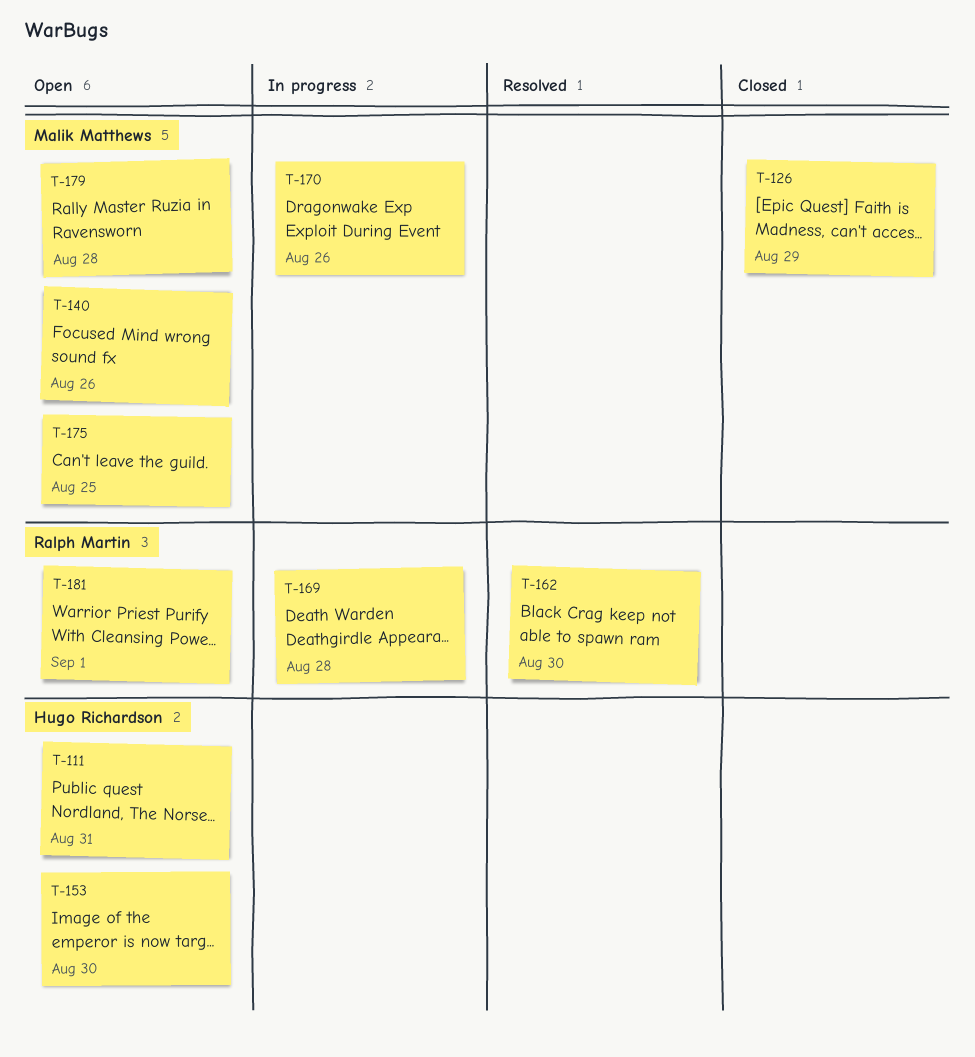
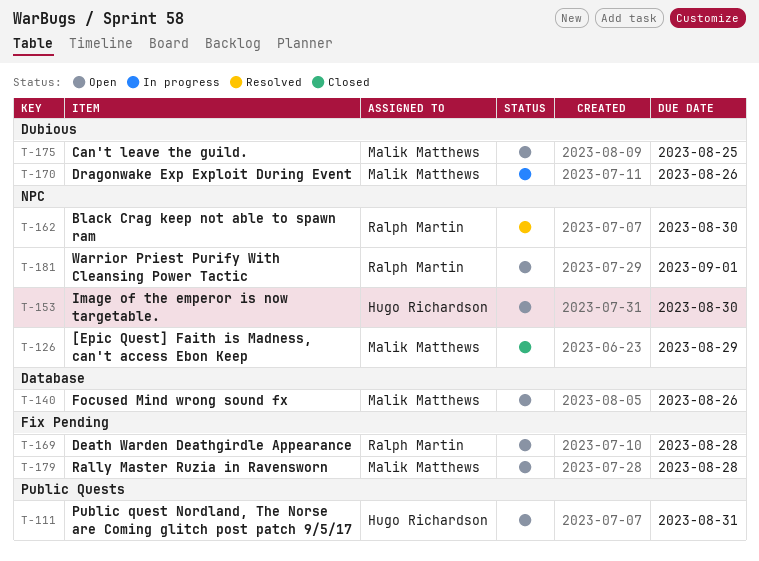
T-169, status: In progress -> Open

